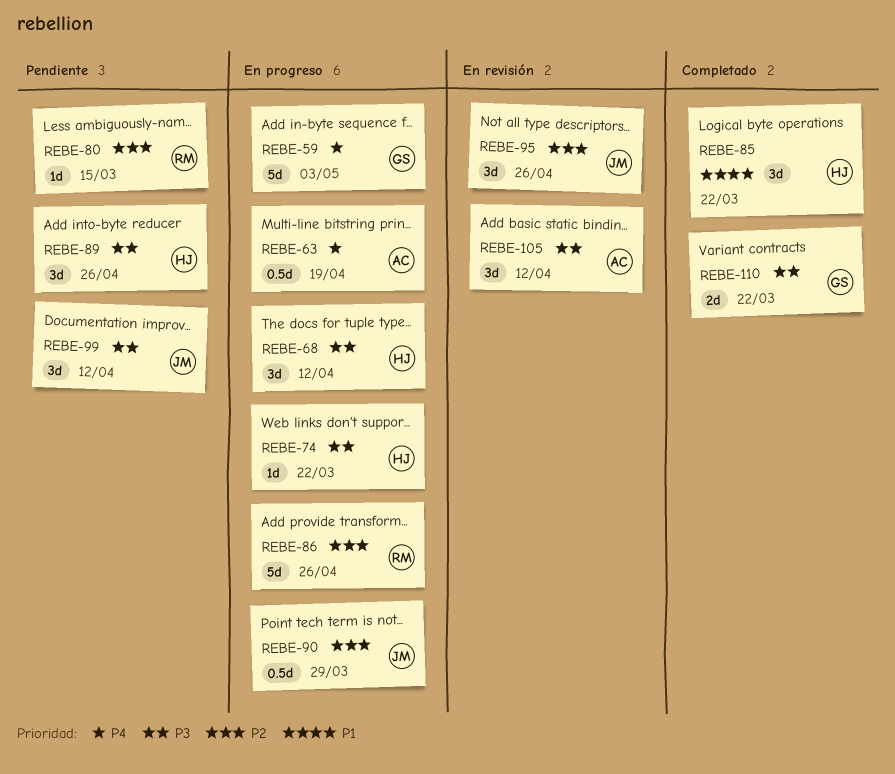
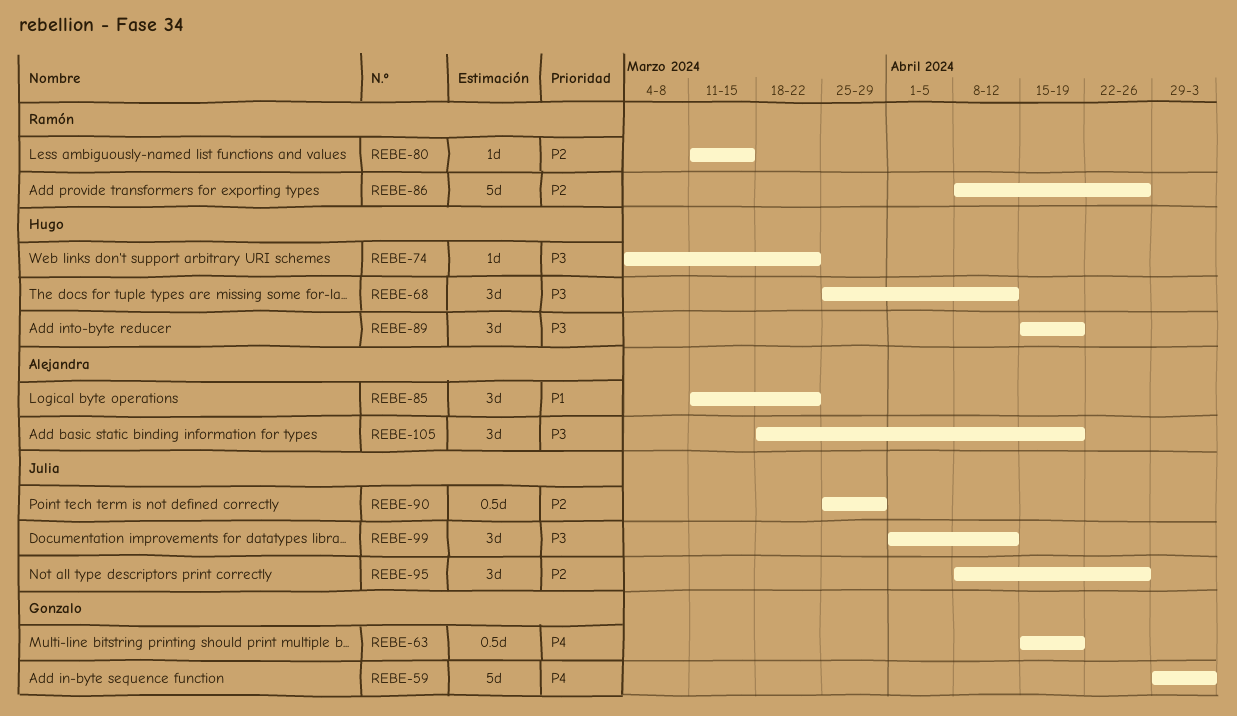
REBE-63, owner: Alejandra -> Gonzalo
REBE-85, owner: Hugo -> Alejandra
REBE-89, due: Apr 26 -> Apr 19
REBE-105, due: Apr 12 -> Apr 19
REBE-110: present -> none

